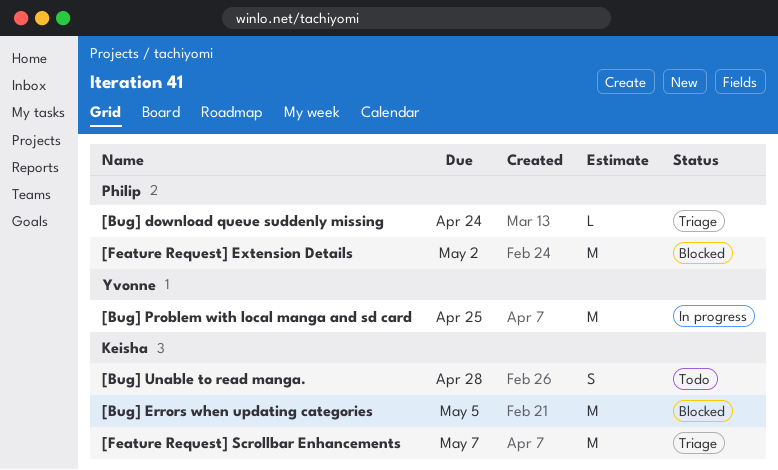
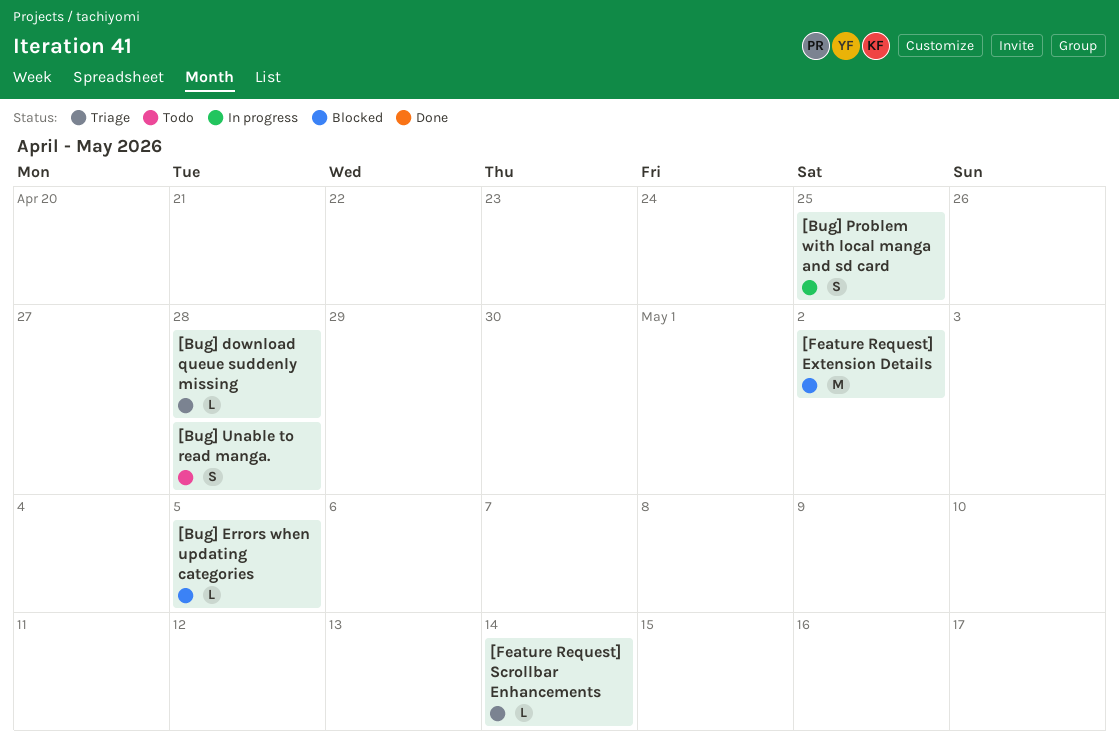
[Bug] download queue suddenly missing, due: Apr 24 -> Apr 28
[Bug] Errors when updating categories, estimate: M -> L
[Bug] Problem with local manga and sd card, estimate: M -> S
[Feature Request] Scrollbar Enhancements, estimate: M -> L
[Feature Request] Scrollbar Enhancements, due: May 7 -> May 14

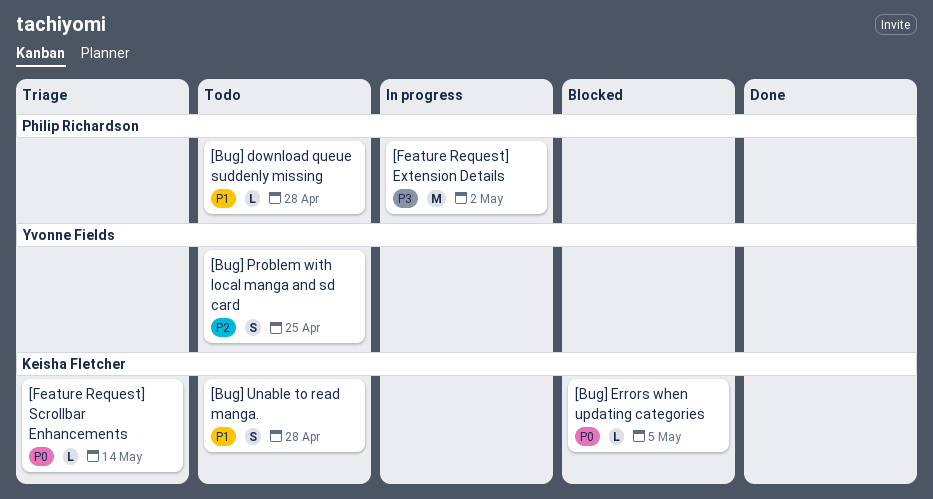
[Bug] download queue suddenly missing, status: Triage -> Todo
[Bug] Problem with local manga and sd card, status: In progress -> Todo
[Feature Request] Extension Details, status: Blocked -> In progress

